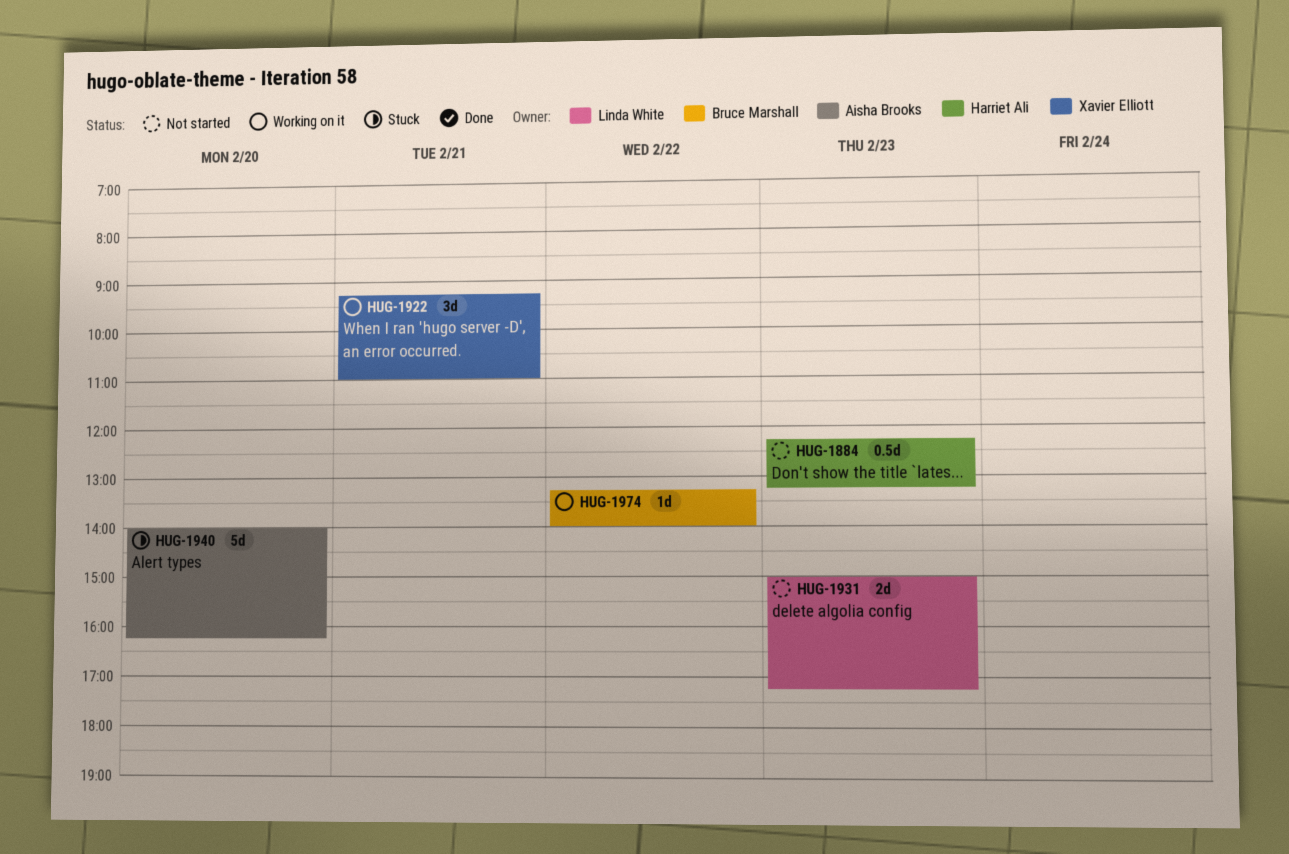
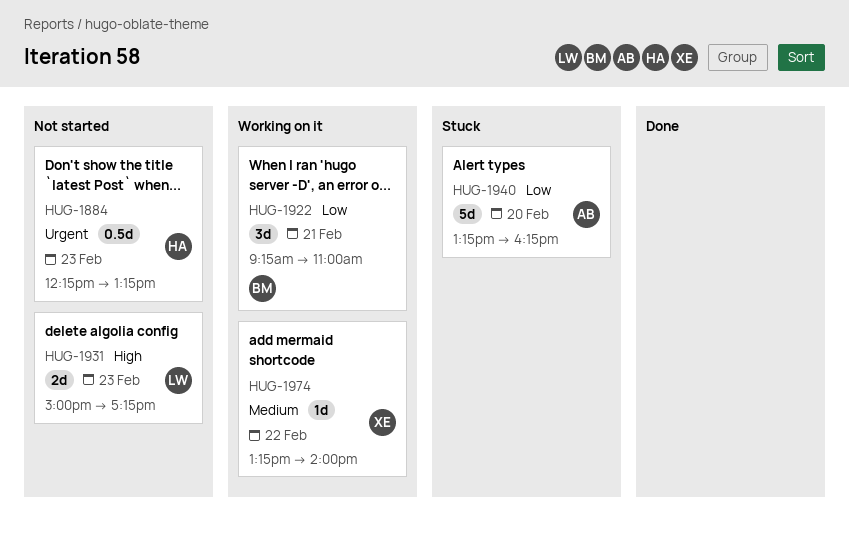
HUG-1922, owner: Xavier Elliott -> Bruce Marshall
HUG-1940, begins: 14:00 -> 13:15
HUG-1974, owner: Bruce Marshall -> Xavier Elliott

